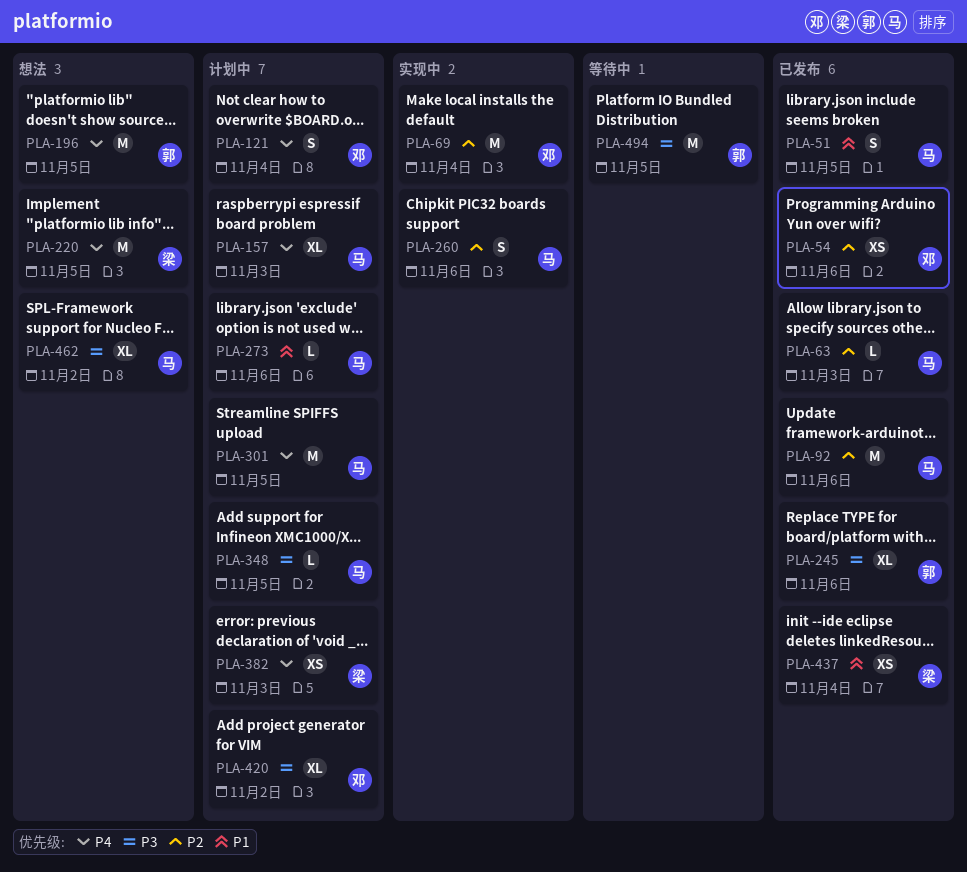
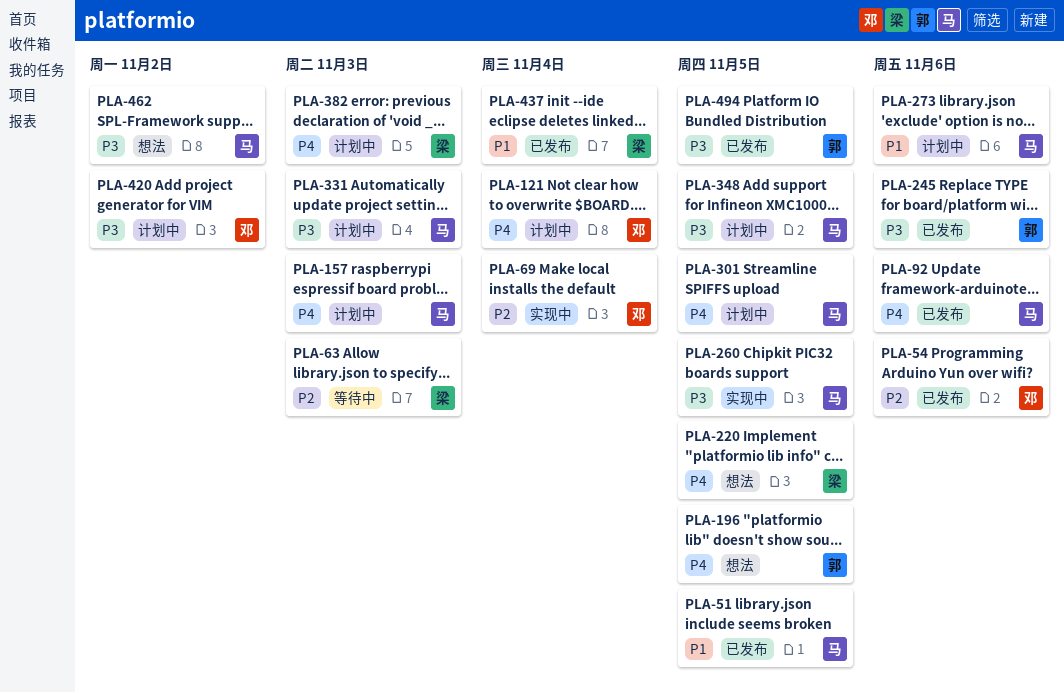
PLA-63, status: 已发布 -> 等待中
PLA-63, owner: 马 -> 梁
PLA-92, priority: P2 -> P4
PLA-260, priority: P2 -> P3
PLA-260, due: Nov 6 -> Nov 5
PLA-331: none -> present
PLA-494, status: 等待中 -> 已发布

